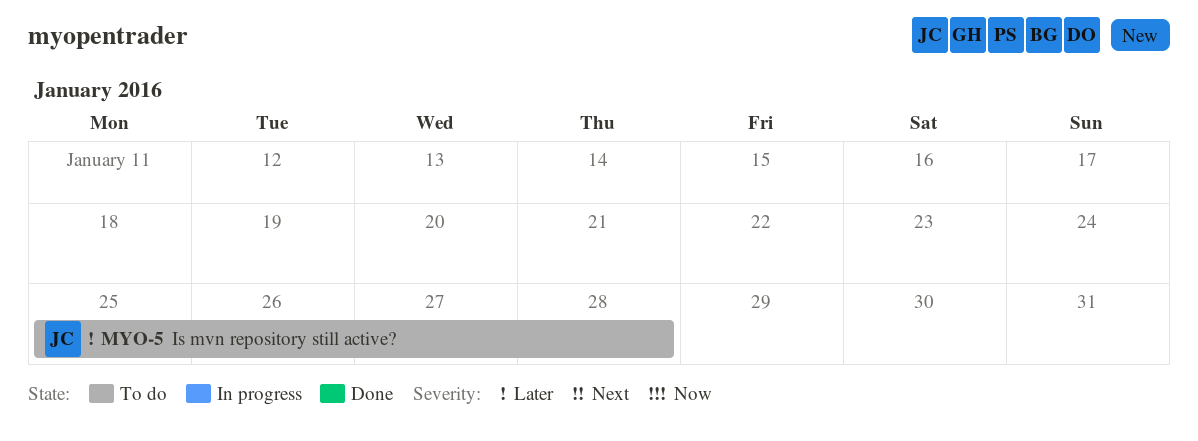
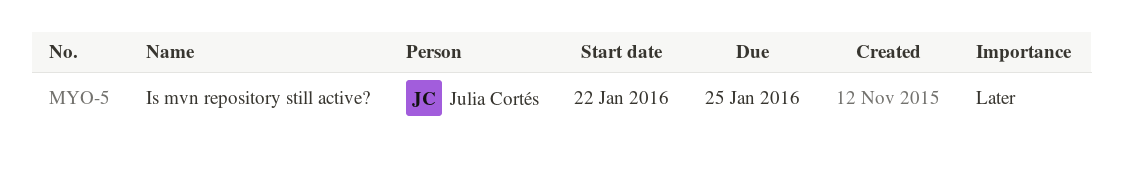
MYO-5, start: Jan 25 -> Jan 22
MYO-5, due: Jan 28 -> Jan 25

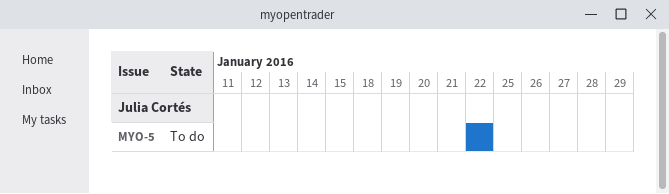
MYO-5, due: Jan 25 -> Jan 22

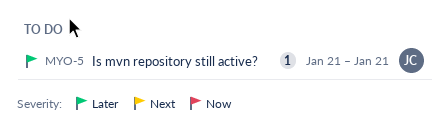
MYO-5, start: Jan 22 -> Jan 21
MYO-5, due: Jan 22 -> Jan 21

